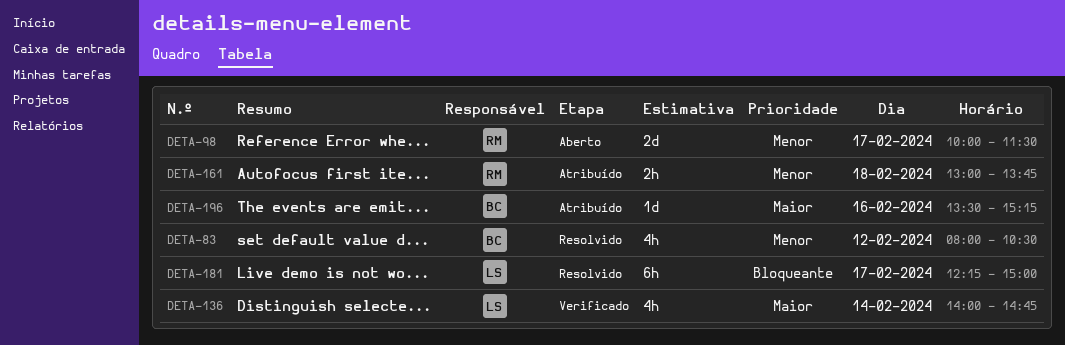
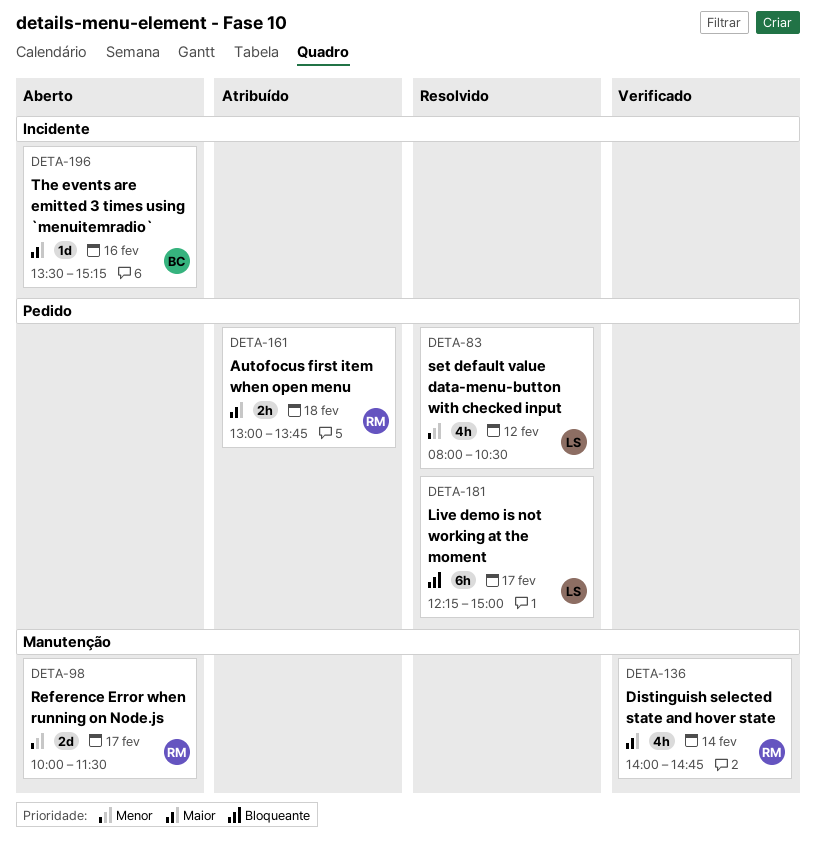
DETA-83, owner: BC -> LS
DETA-136, owner: LS -> RM
DETA-161, priority: Menor -> Maior
DETA-196, status: Atribuído -> Aberto

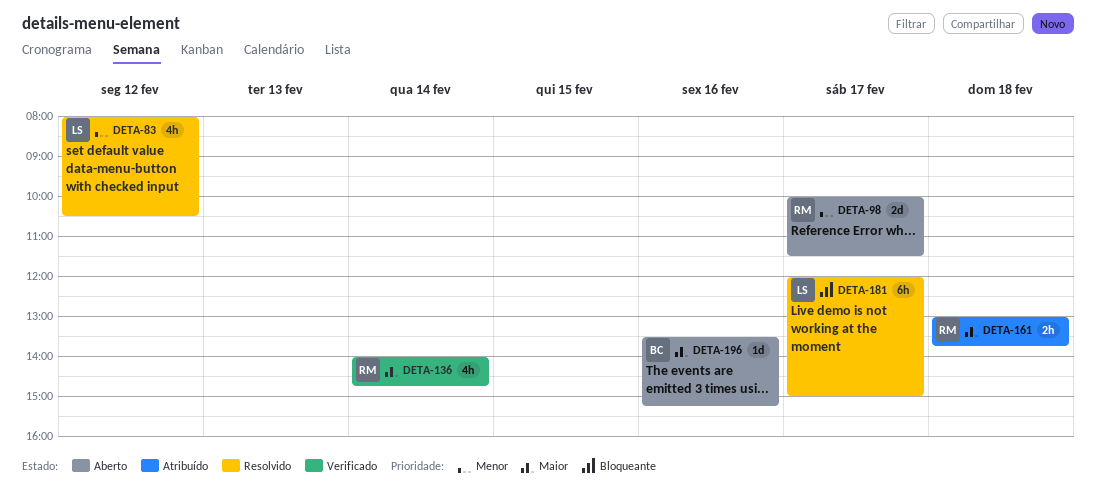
DETA-181, begins: 12:15 -> 12:00

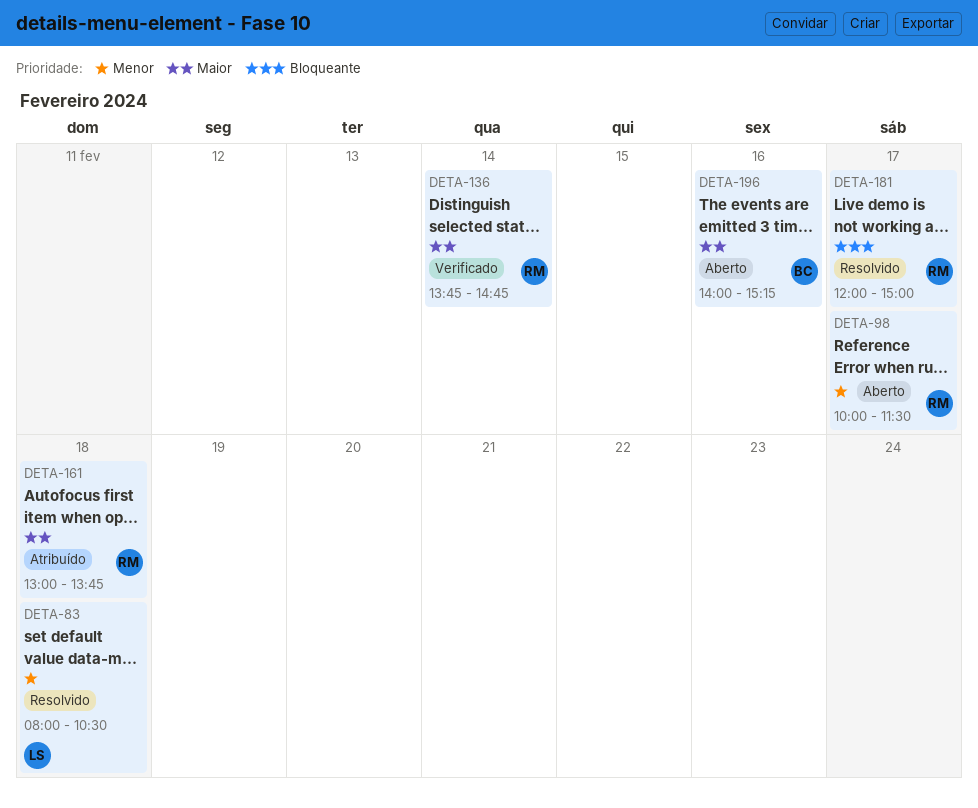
DETA-83, day: Feb 12 -> Feb 18
DETA-136, begins: 14:00 -> 13:45
DETA-181, owner: LS -> RM
DETA-196, begins: 13:30 -> 14:00

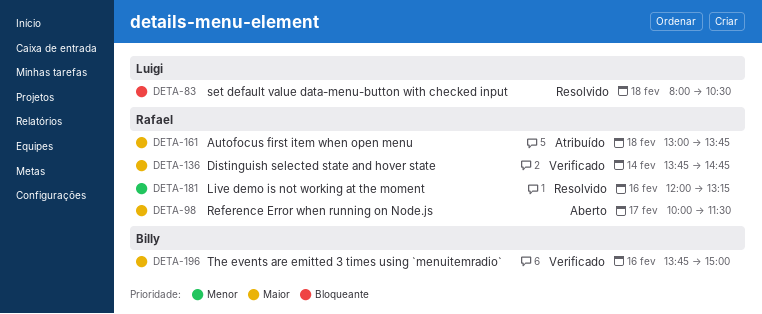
DETA-83, priority: Menor -> Bloqueante
DETA-98, priority: Menor -> Maior
DETA-181, priority: Bloqueante -> Menor
DETA-181, day: Feb 17 -> Feb 16
DETA-181, ends: 15:00 -> 13:15
DETA-196, status: Aberto -> Verificado
DETA-196, begins: 14:00 -> 13:45
DETA-196, ends: 15:15 -> 15:00

